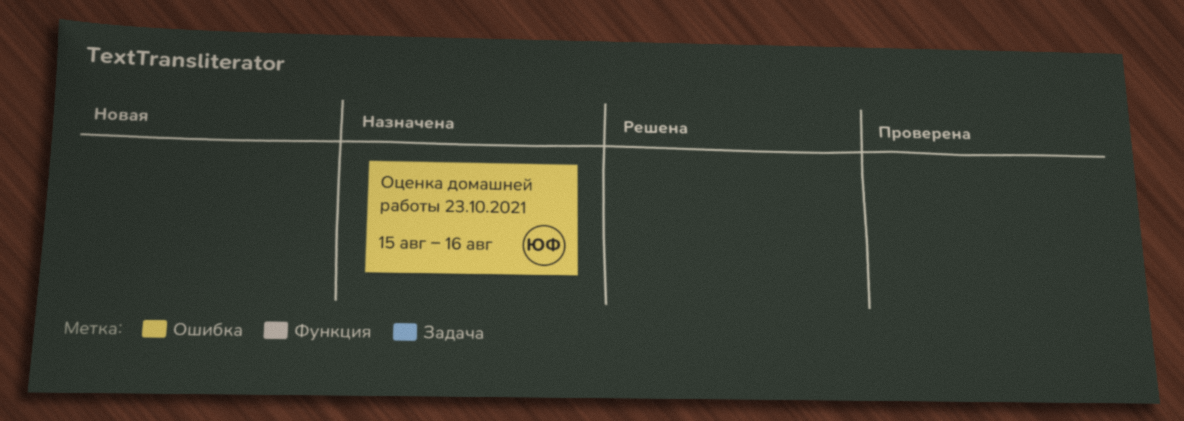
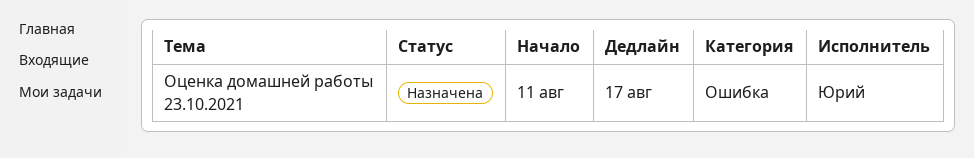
Оценка домашней работы 23.10.2021, start: Aug 15 -> Aug 11
Оценка домашней работы 23.10.2021, due: Aug 16 -> Aug 17

